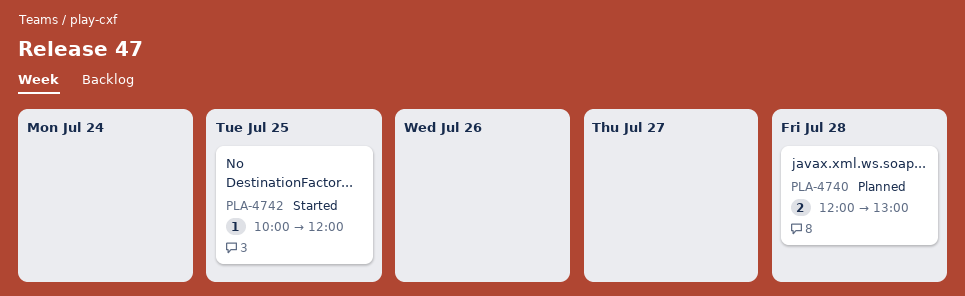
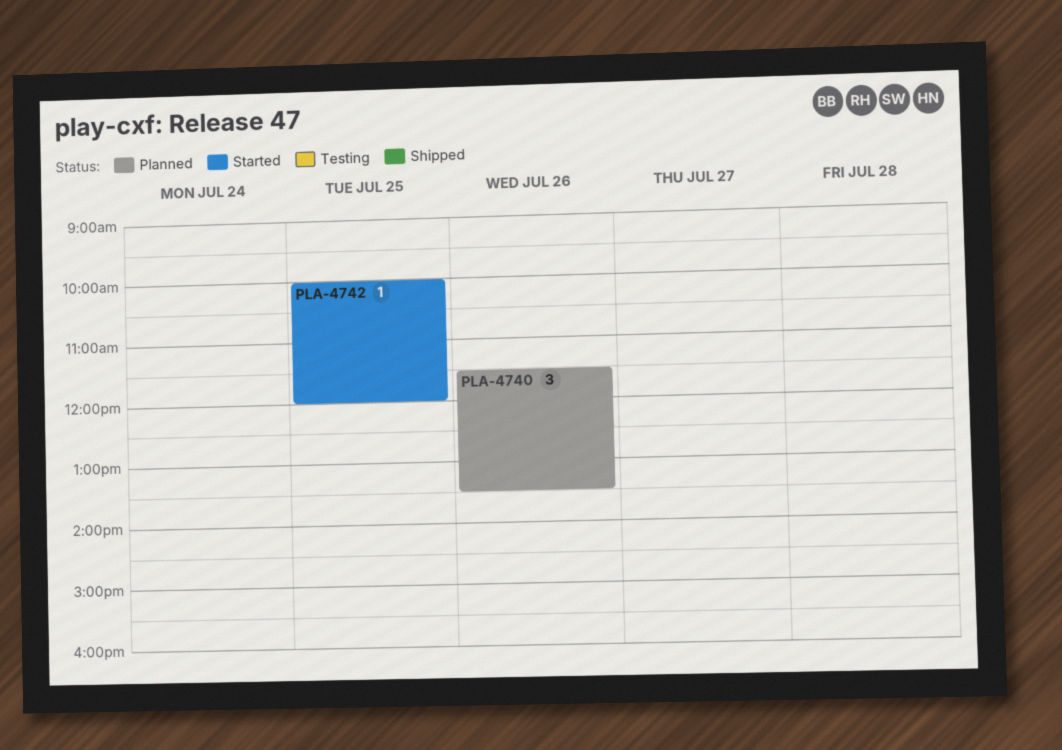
PLA-4740, estimate: 2 -> 3
PLA-4740, day: Jul 28 -> Jul 26
PLA-4740, begins: 12:00 -> 11:30
PLA-4740, ends: 13:00 -> 13:30

